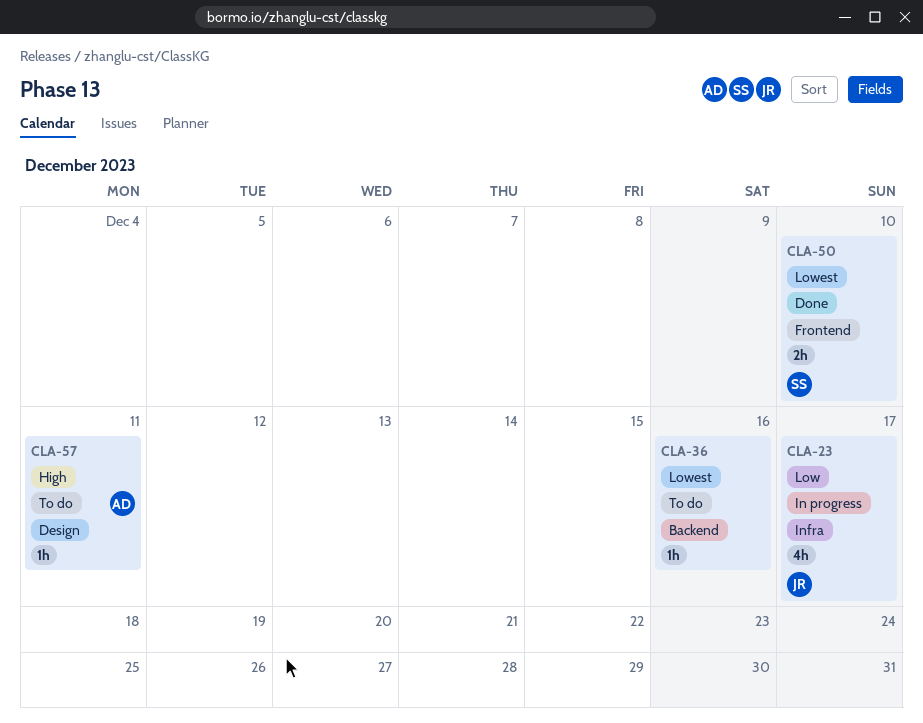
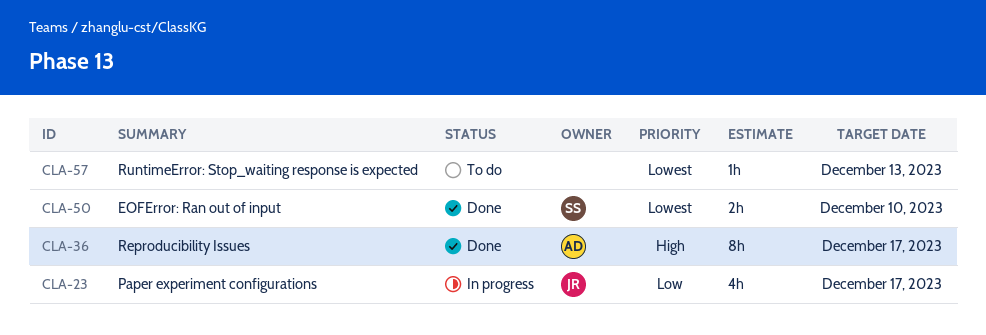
CLA-36, status: To do -> Done
CLA-36, owner: none -> AD
CLA-36, priority: Lowest -> High
CLA-36, estimate: 1h -> 8h
CLA-36, due: Dec 16 -> Dec 17
CLA-57, owner: AD -> none
CLA-57, priority: High -> Lowest
CLA-57, due: Dec 11 -> Dec 13

